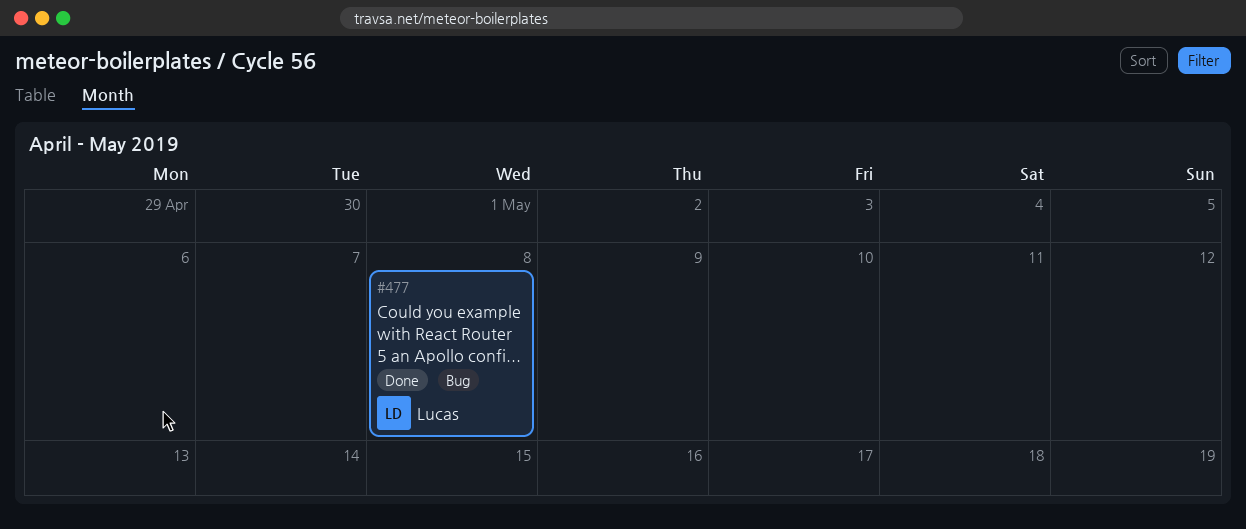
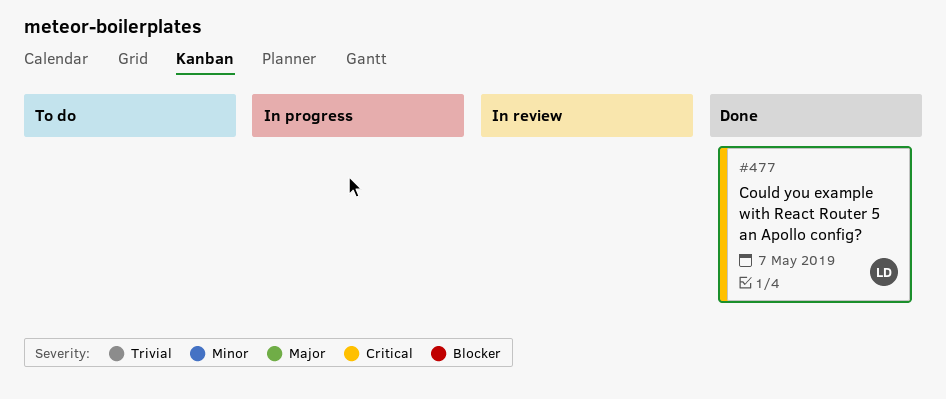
#477, due: May 8 -> May 7

